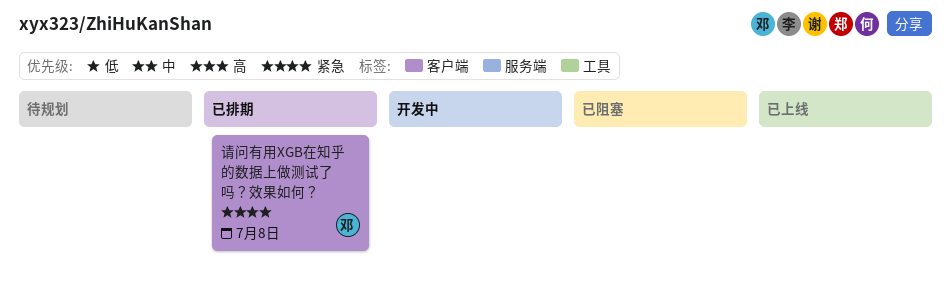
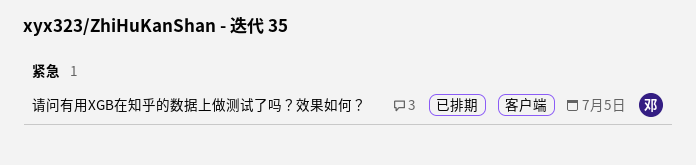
请问有用XGB在知乎的数据上做测试了吗？效果如何？, due: Jul 8 -> Jul 5

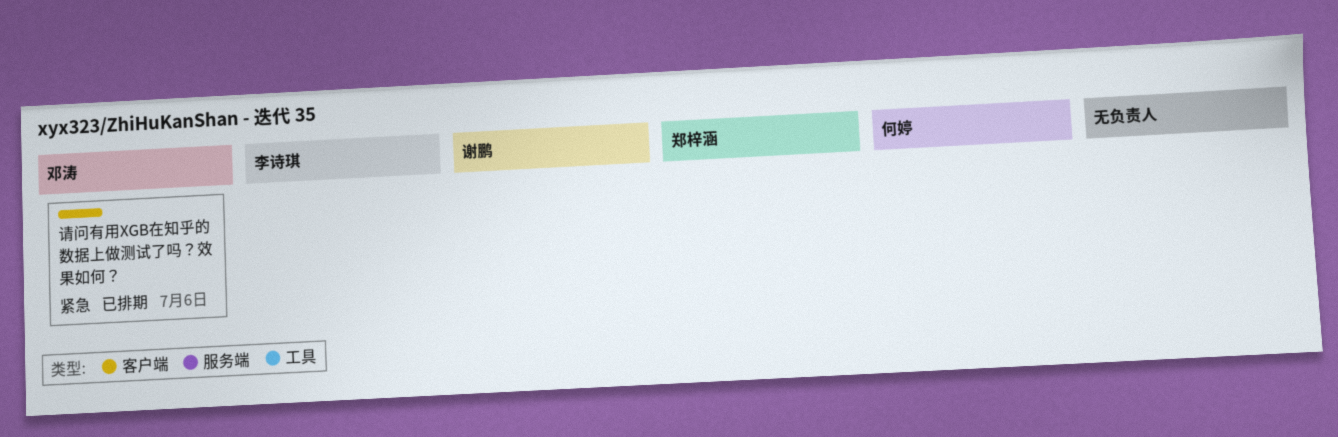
请问有用XGB在知乎的数据上做测试了吗？效果如何？, due: Jul 5 -> Jul 6

